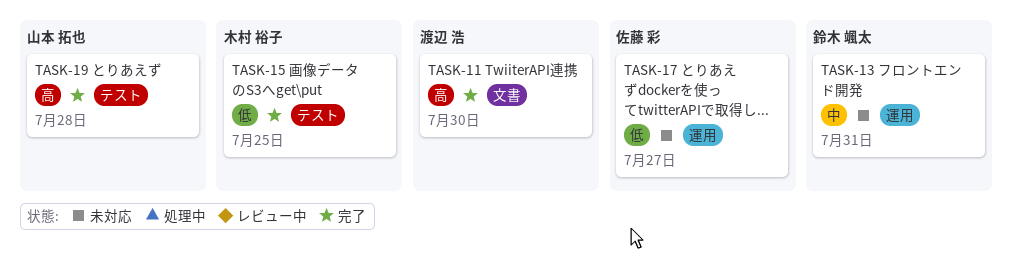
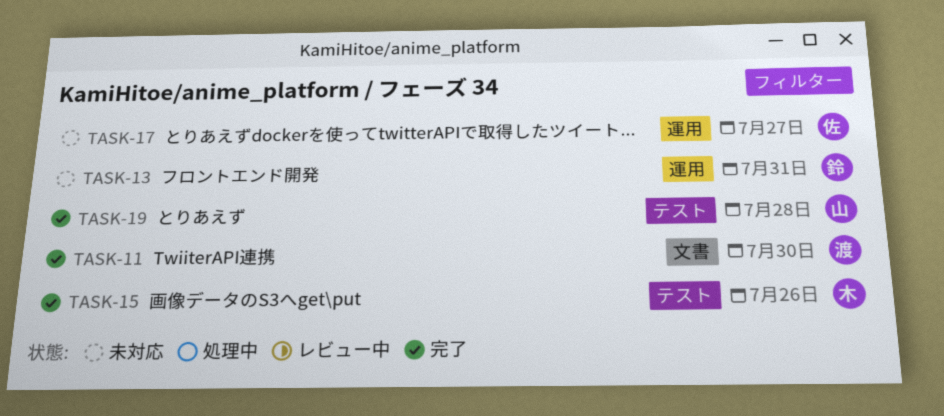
TASK-15, due: Jul 25 -> Jul 26

